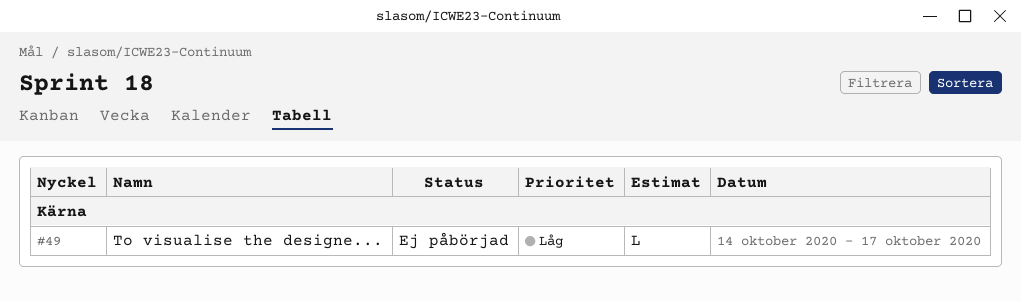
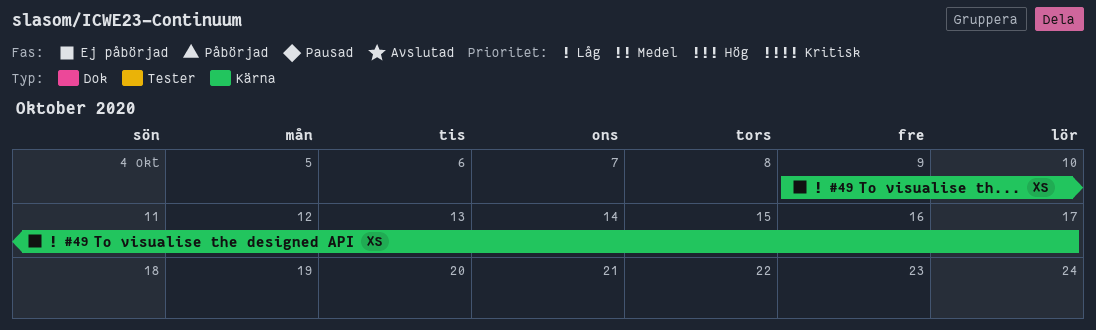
#49, estimate: L -> XS
#49, start: Oct 14 -> Oct 9

